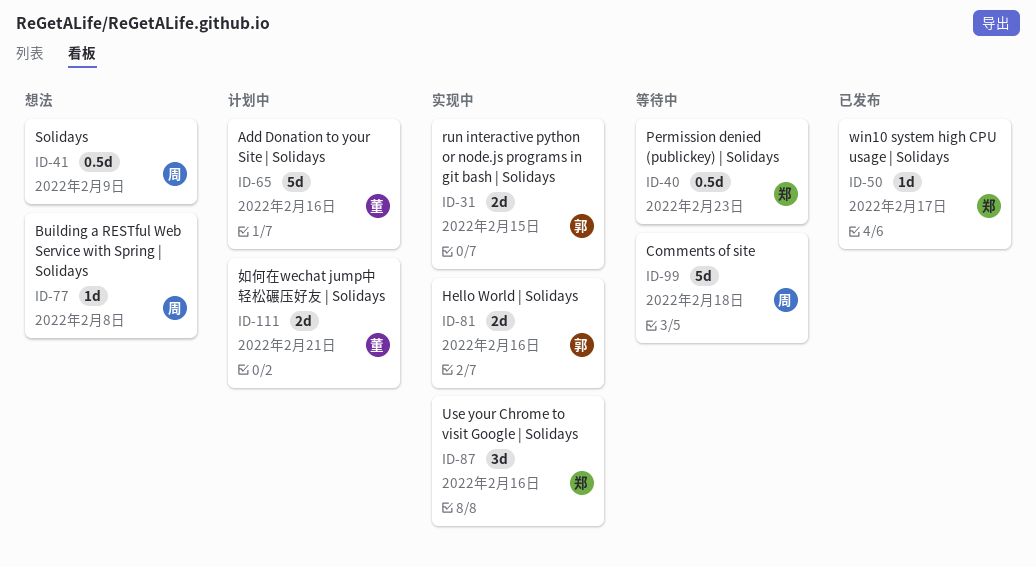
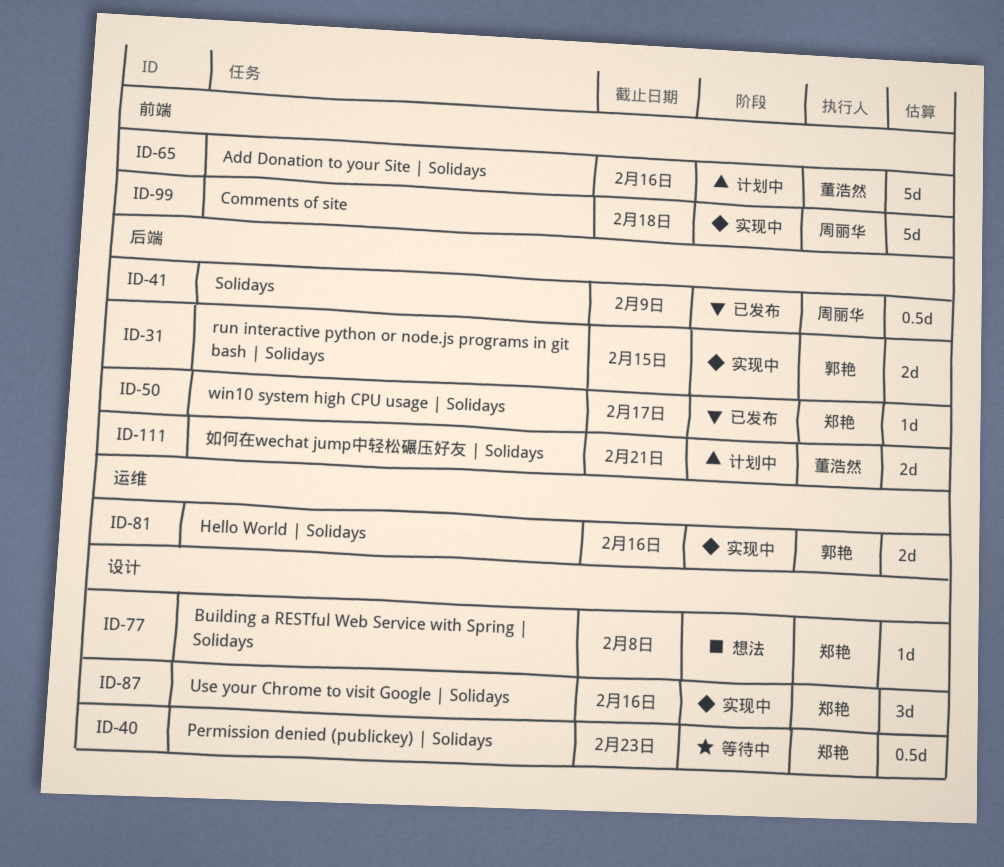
ID-41, status: 想法 -> 已发布
ID-77, owner: 周丽华 -> 郑艳
ID-99, status: 等待中 -> 实现中

